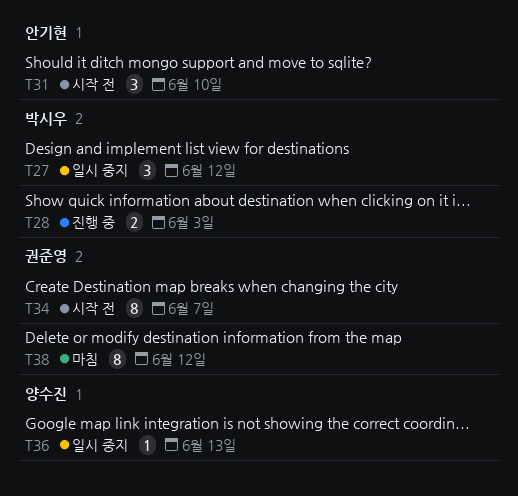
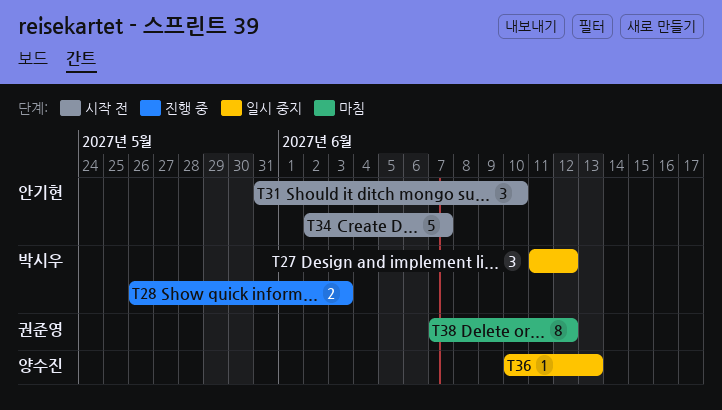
T34, owner: 권준영 -> 안기현
T34, estimate: 8 -> 5

